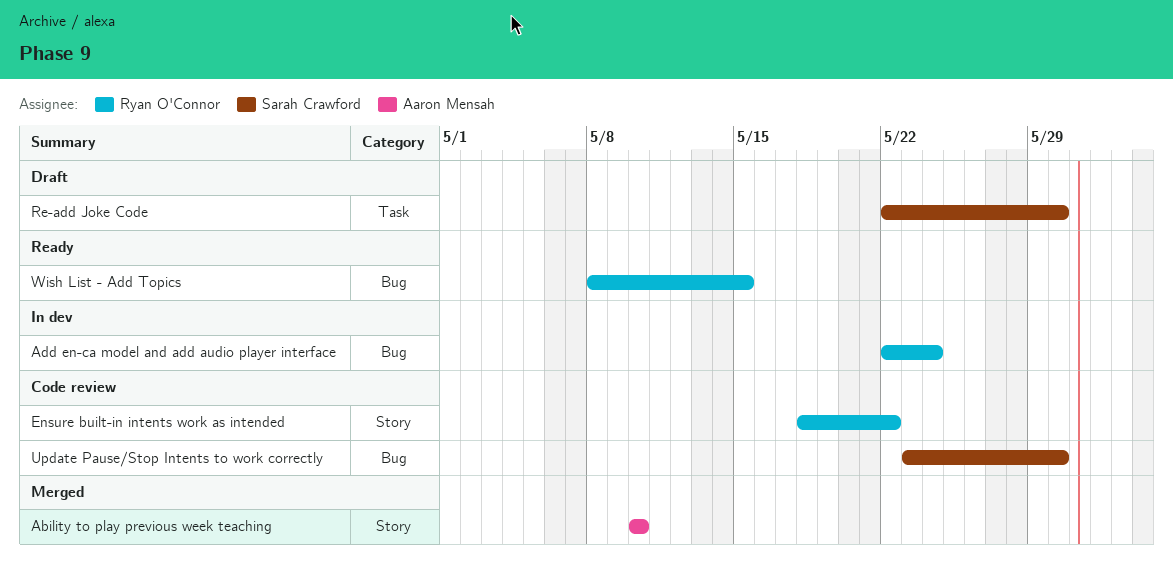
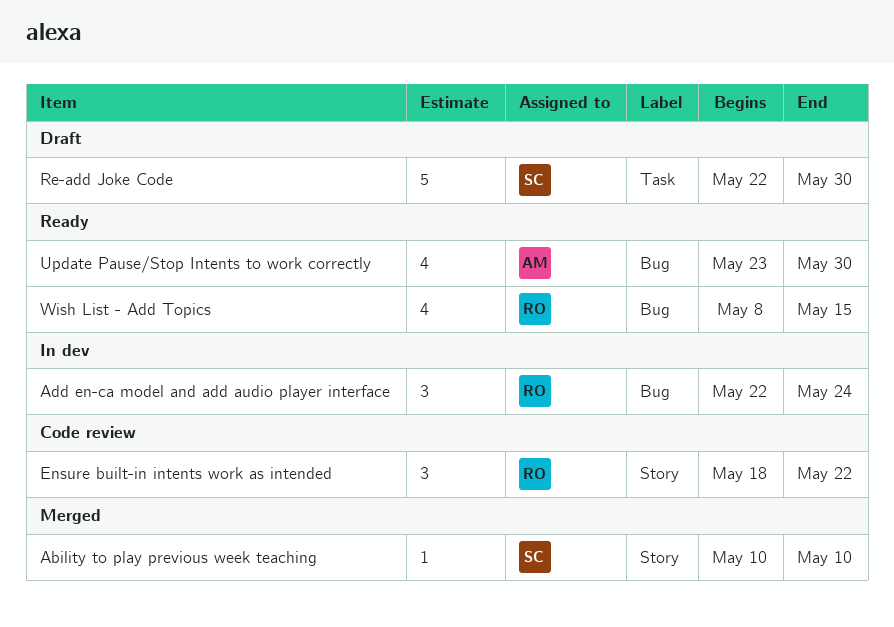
Ability to play previous week teaching, owner: Aaron Mensah -> Sarah Crawford
Update Pause/Stop Intents to work correctly, status: Code review -> Ready
Update Pause/Stop Intents to work correctly, owner: Sarah Crawford -> Aaron Mensah

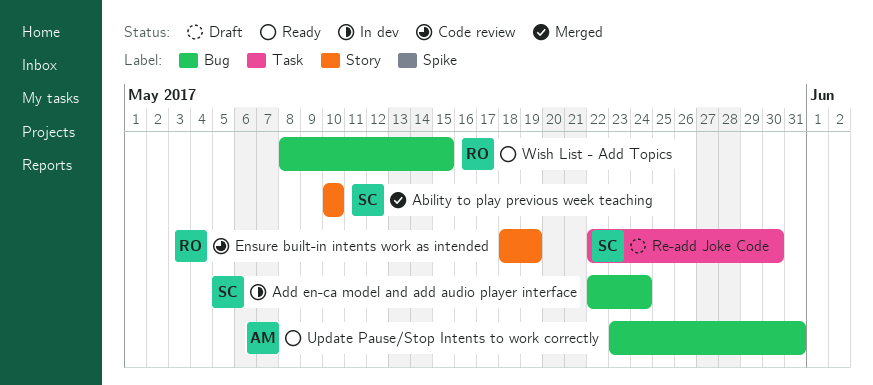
Add en-ca model and add audio player interface, owner: RO -> SC
Ensure built-in intents work as intended, due: May 22 -> May 19
Update Pause/Stop Intents to work correctly, due: May 30 -> May 31

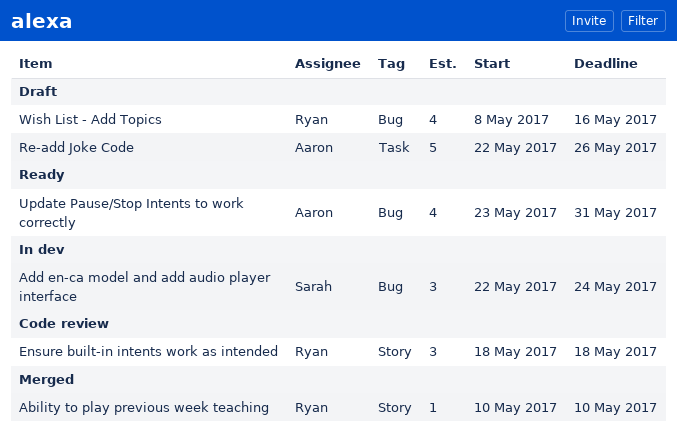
Ability to play previous week teaching, owner: Sarah -> Ryan
Ensure built-in intents work as intended, due: May 19 -> May 18
Re-add Joke Code, owner: Sarah -> Aaron
Re-add Joke Code, due: May 30 -> May 26
Wish List - Add Topics, status: Ready -> Draft
Wish List - Add Topics, due: May 15 -> May 16

